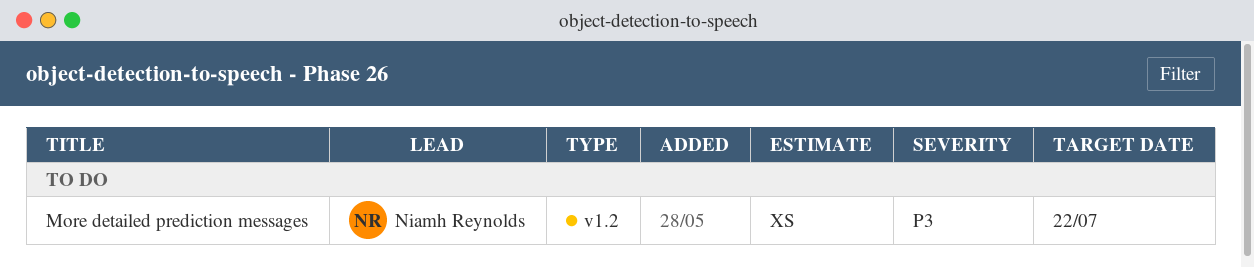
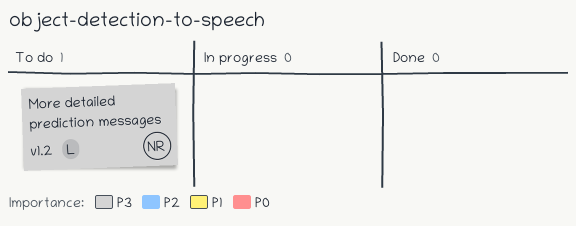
More detailed prediction messages, estimate: XS -> L

